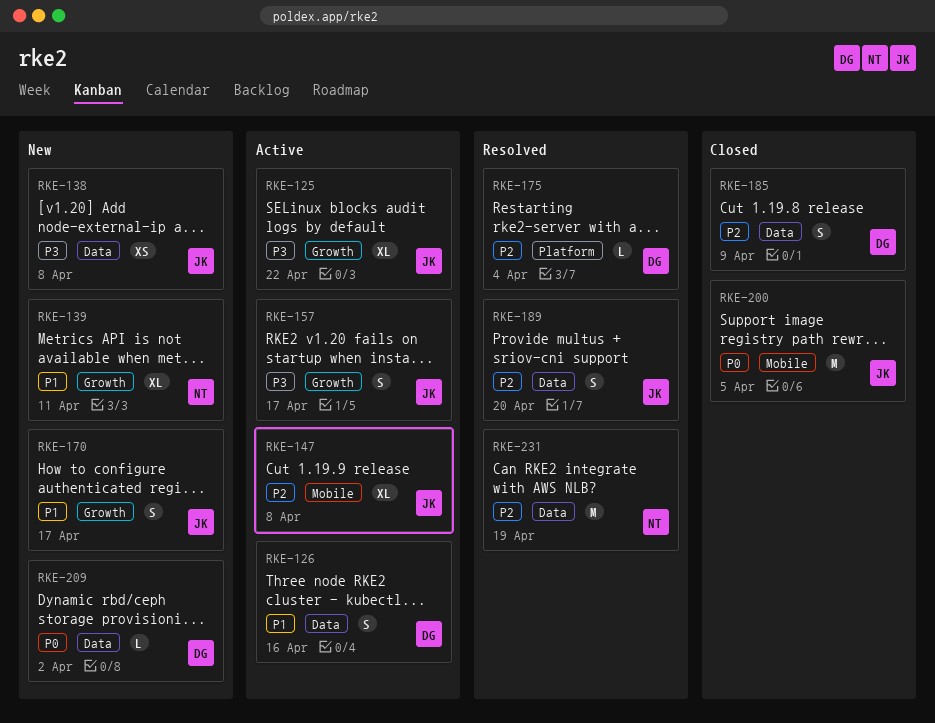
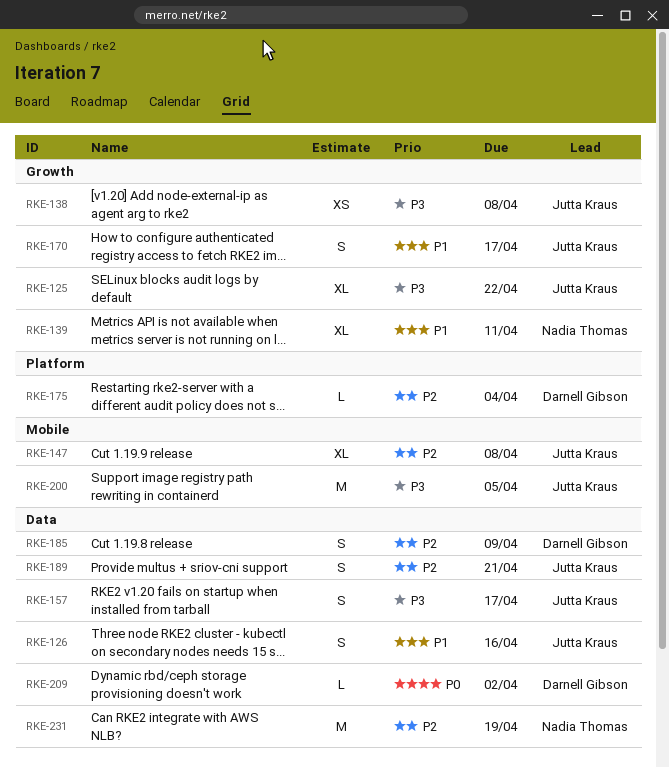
RKE-126, owner: Darnell Gibson -> Jutta Kraus
RKE-138, label: Data -> Growth
RKE-157, label: Growth -> Data
RKE-189, due: Apr 20 -> Apr 21
RKE-200, priority: P0 -> P3

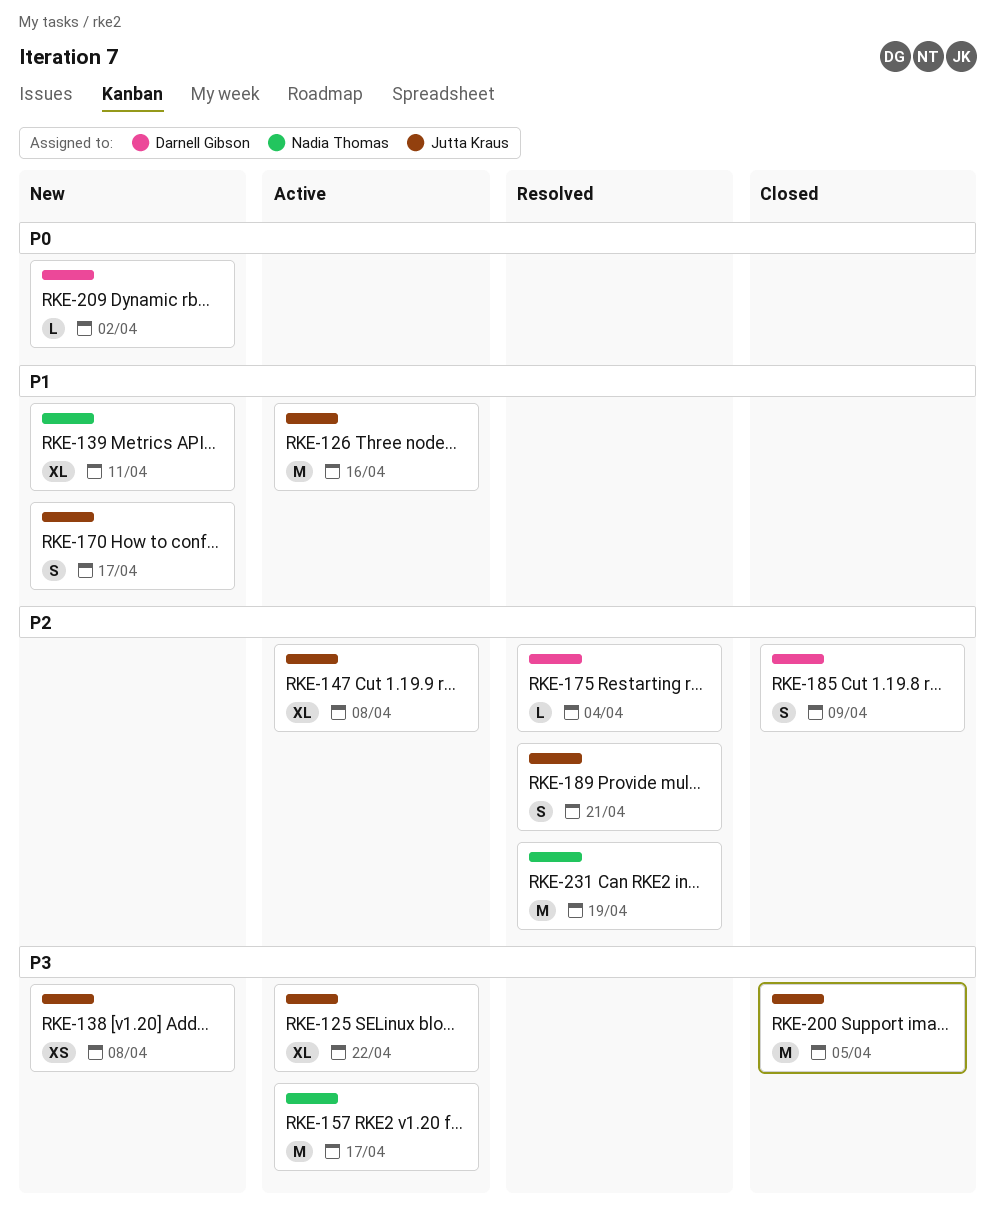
RKE-126, estimate: S -> M
RKE-157, owner: Jutta Kraus -> Nadia Thomas
RKE-157, estimate: S -> M

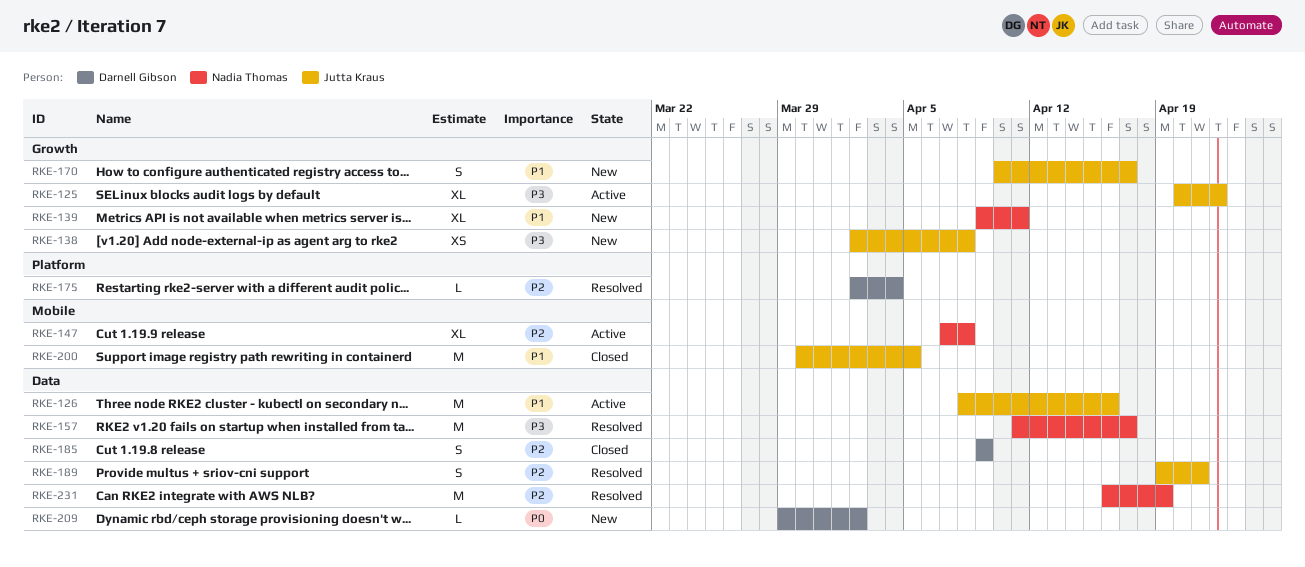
RKE-147, owner: Jutta Kraus -> Nadia Thomas
RKE-157, status: Active -> Resolved
RKE-200, priority: P3 -> P1

